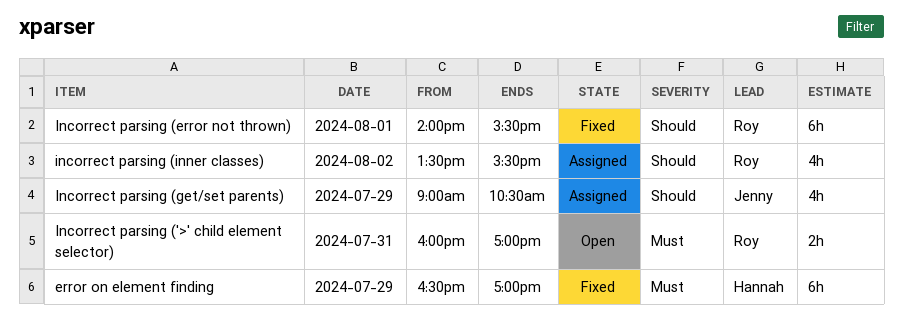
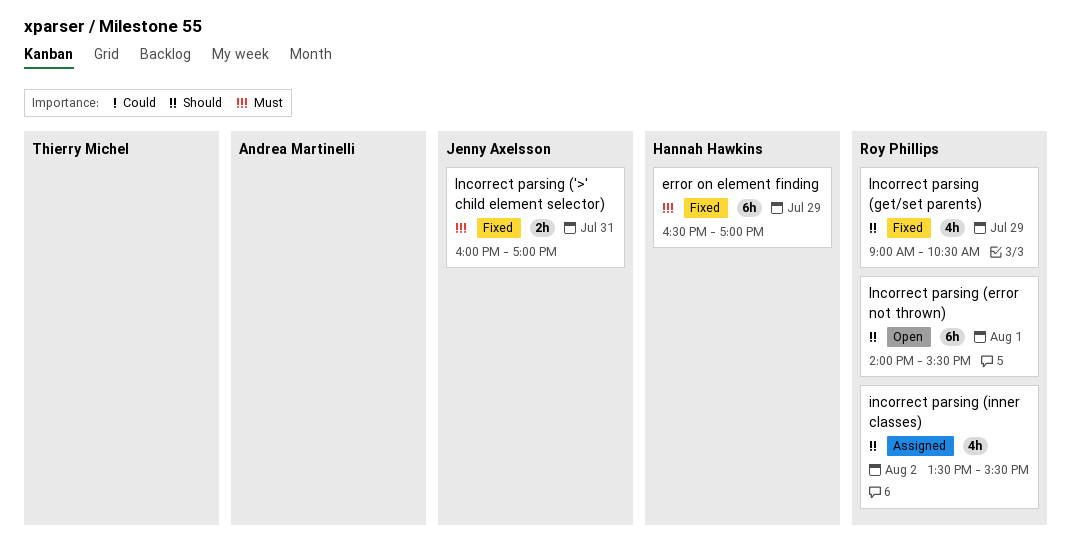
Incorrect parsing ('>' child element selector), status: Open -> Fixed
Incorrect parsing ('>' child element selector), owner: Roy Phillips -> Jenny Axelsson
Incorrect parsing (error not thrown), status: Fixed -> Open
Incorrect parsing (get/set parents), status: Assigned -> Fixed
Incorrect parsing (get/set parents), owner: Jenny Axelsson -> Roy Phillips

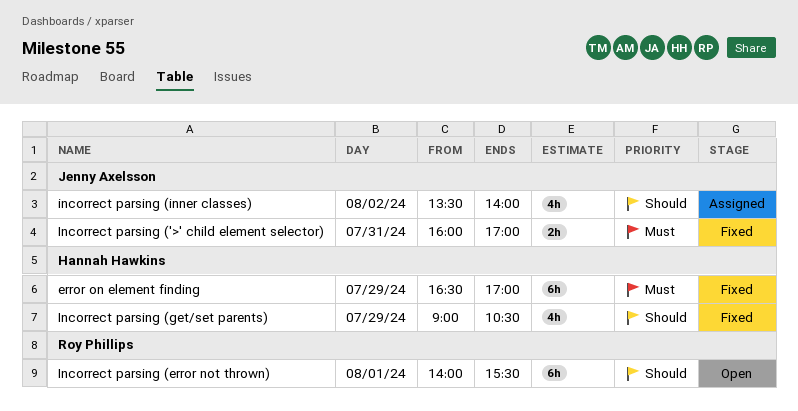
Incorrect parsing (get/set parents), owner: Roy Phillips -> Hannah Hawkins
incorrect parsing (inner classes), owner: Roy Phillips -> Jenny Axelsson
incorrect parsing (inner classes), ends: 15:30 -> 14:00

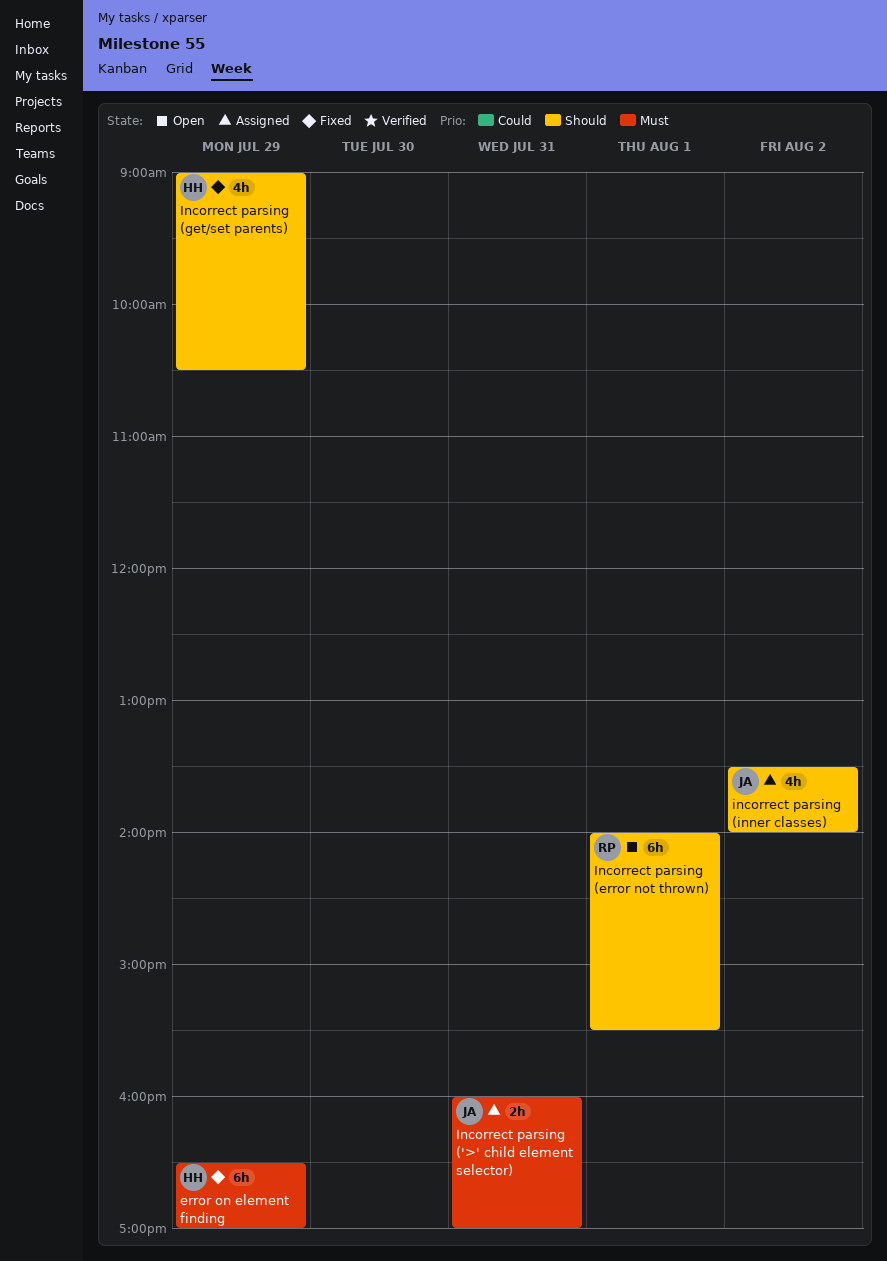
Incorrect parsing ('>' child element selector), status: Fixed -> Assigned

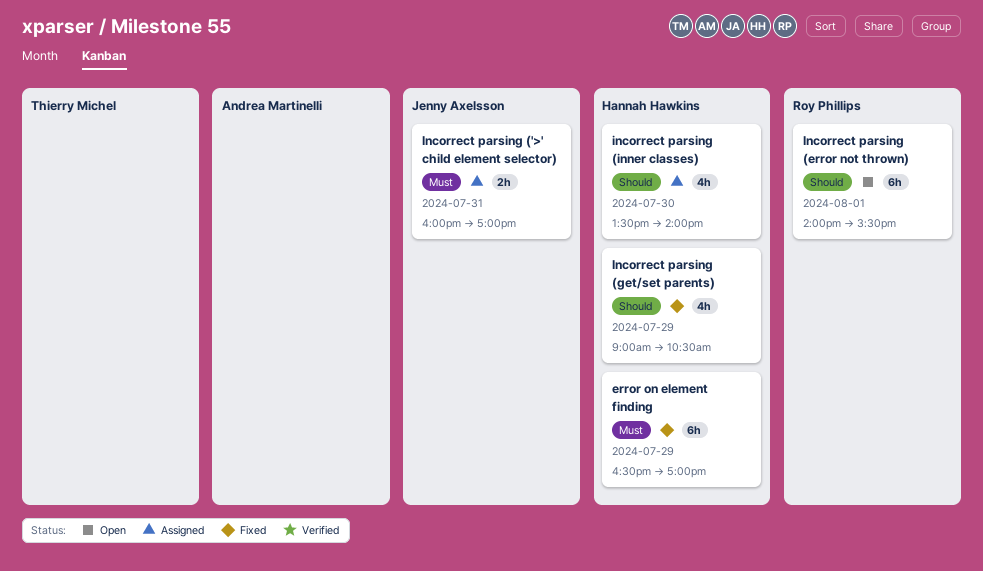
incorrect parsing (inner classes), owner: Jenny Axelsson -> Hannah Hawkins
incorrect parsing (inner classes), day: Aug 2 -> Jul 30

